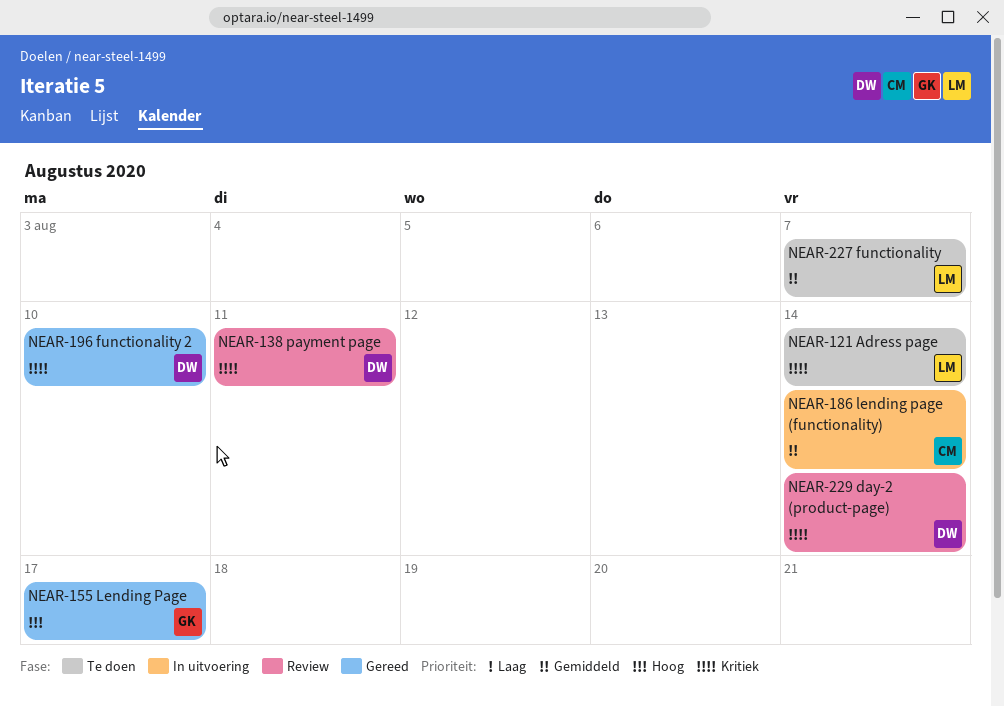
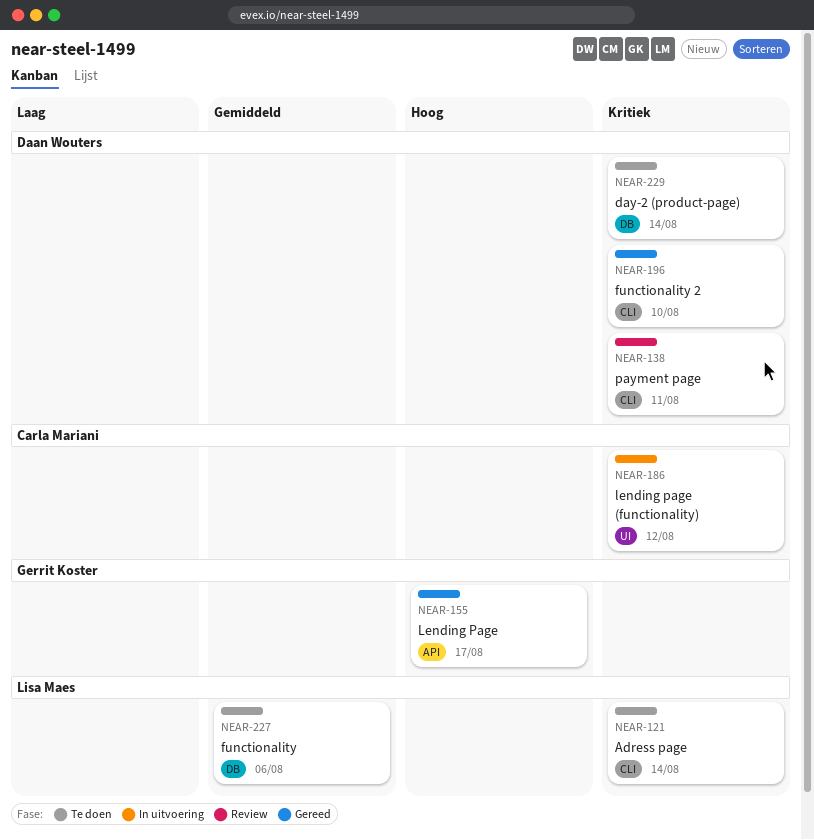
NEAR-186, priority: Gemiddeld -> Kritiek
NEAR-186, due: Aug 14 -> Aug 12
NEAR-227, due: Aug 7 -> Aug 6
NEAR-229, status: Review -> Te doen

